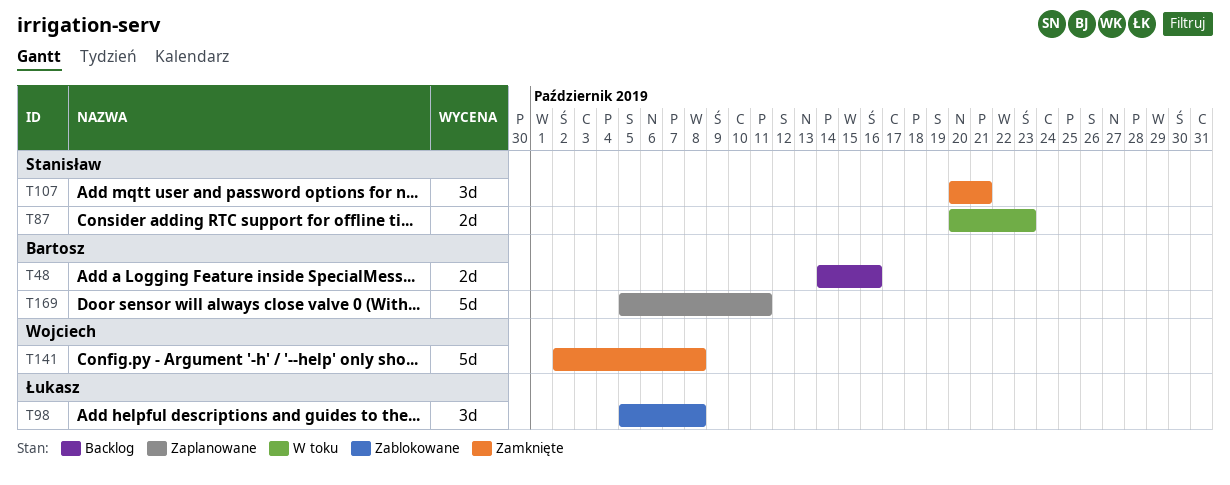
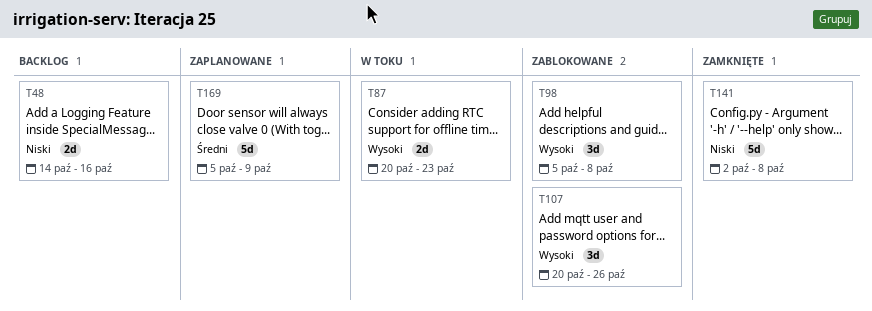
T107, status: Zamknięte -> Zablokowane
T107, due: Oct 21 -> Oct 26
T169, due: Oct 11 -> Oct 9

